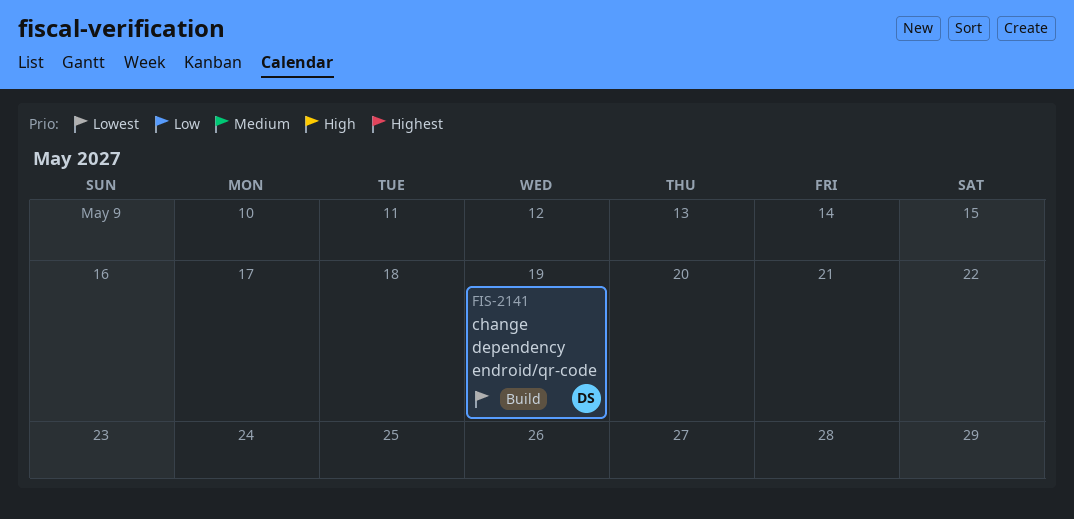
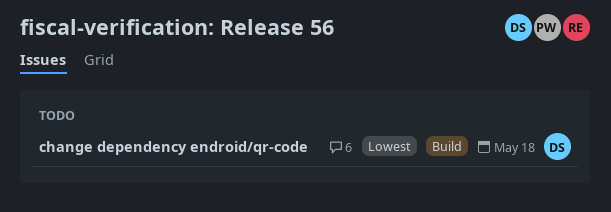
change dependency endroid/qr-code, due: May 19 -> May 18

